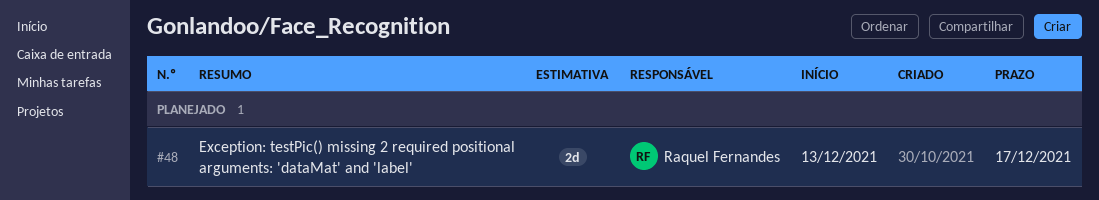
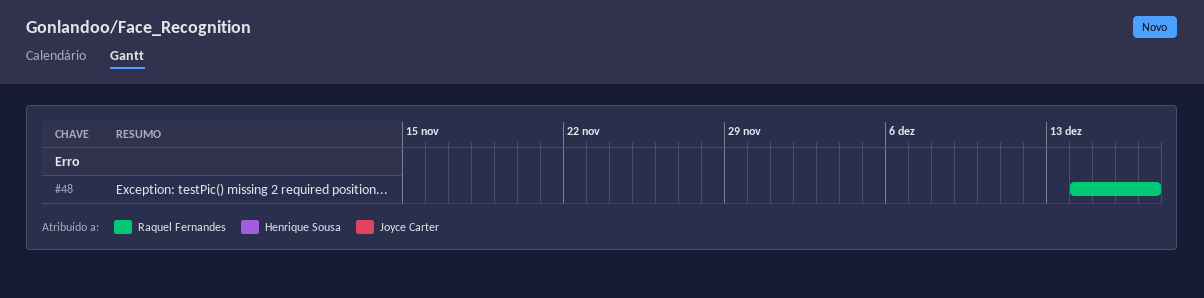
#48, start: Dec 13 -> Dec 14

